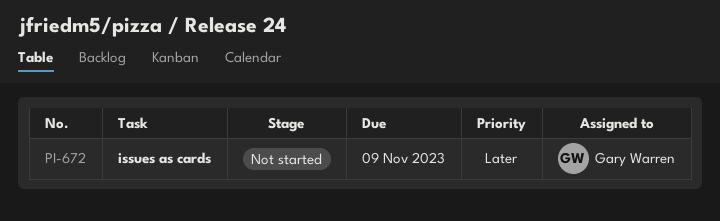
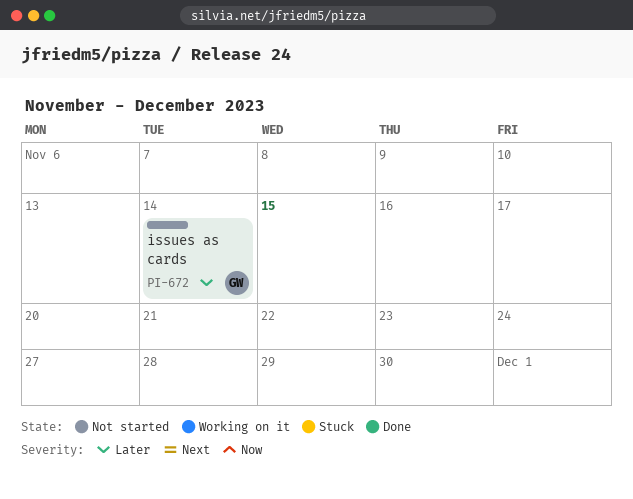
PI-672, due: Nov 9 -> Nov 14

